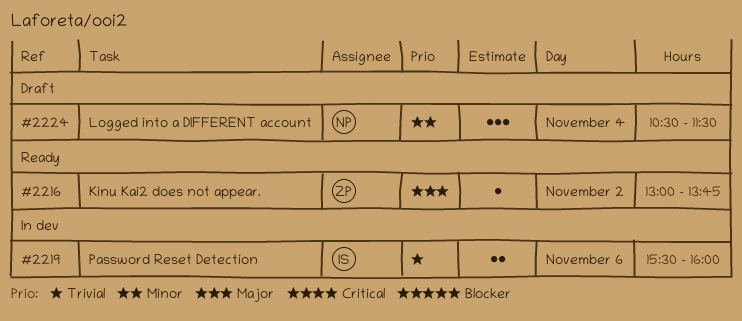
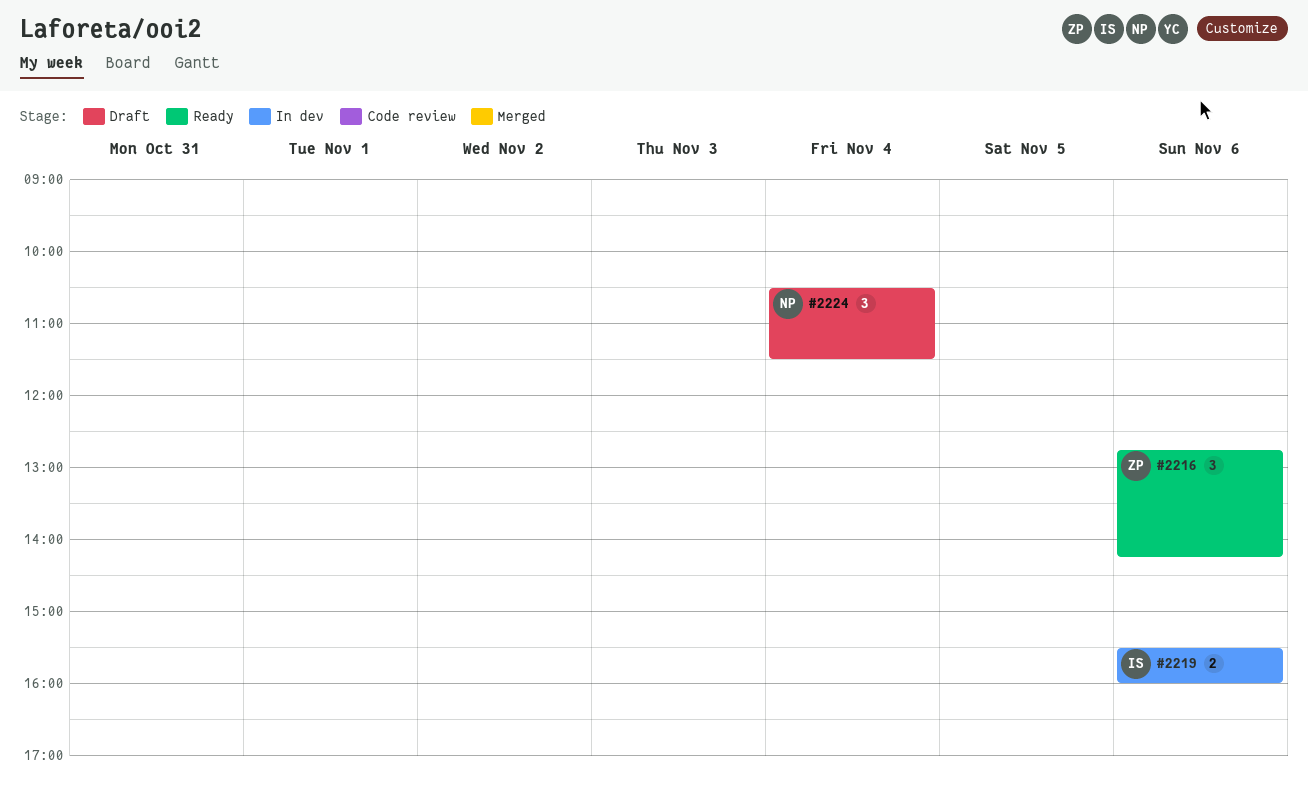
#2216, estimate: 1 -> 3
#2216, day: Nov 2 -> Nov 6
#2216, begins: 13:00 -> 12:45
#2216, ends: 13:45 -> 14:15

